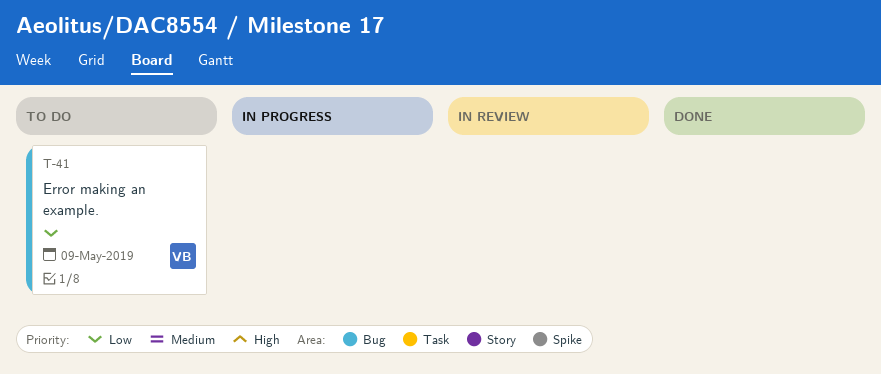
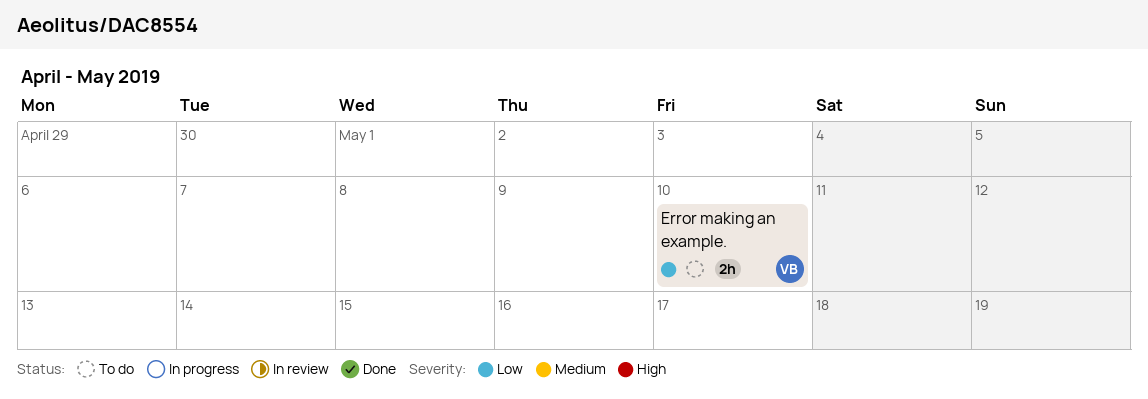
Error making an example., due: May 9 -> May 10

